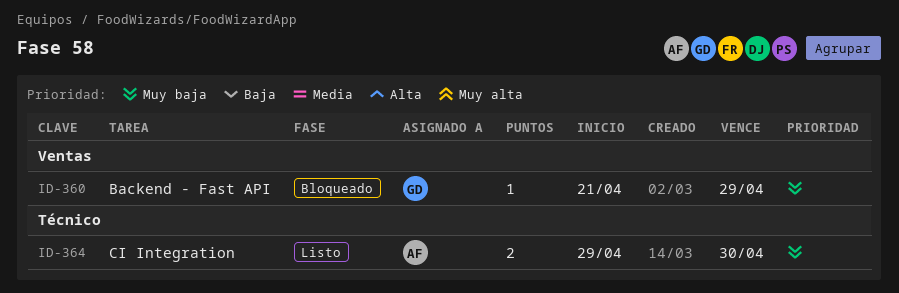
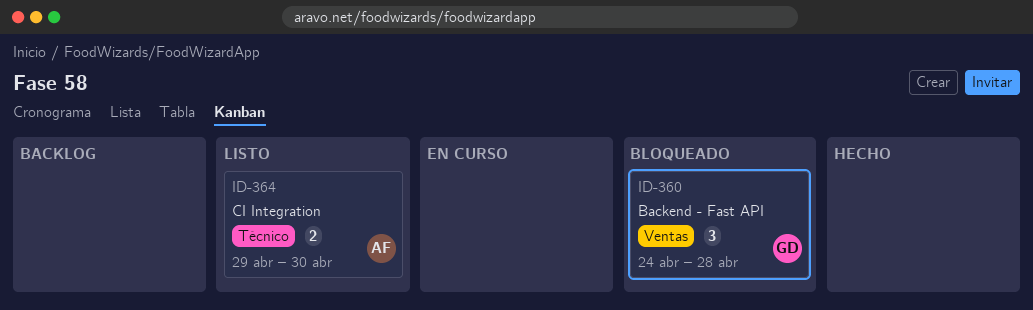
ID-360, estimate: 1 -> 3
ID-360, start: Apr 21 -> Apr 24
ID-360, due: Apr 29 -> Apr 28

